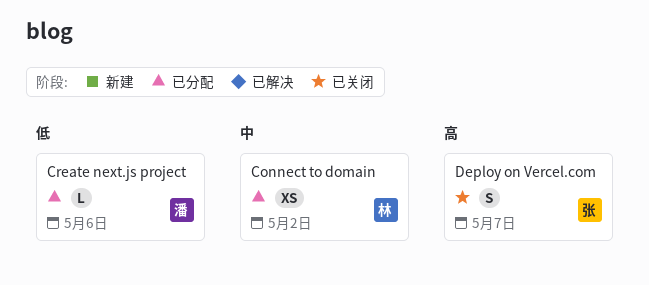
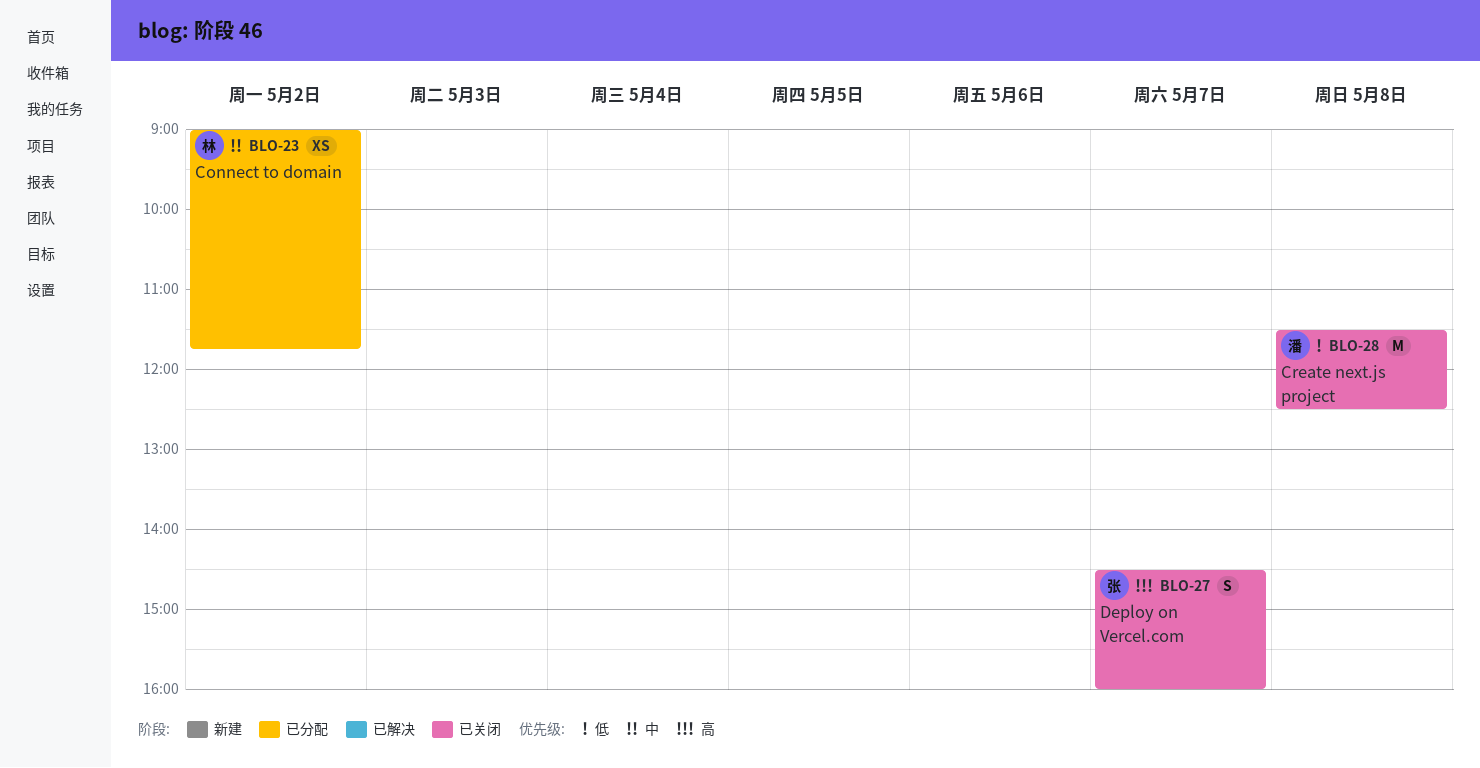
Create next.js project, status: 已分配 -> 已关闭
Create next.js project, estimate: L -> M
Create next.js project, day: May 6 -> May 8

